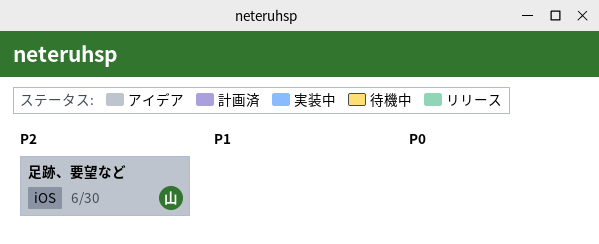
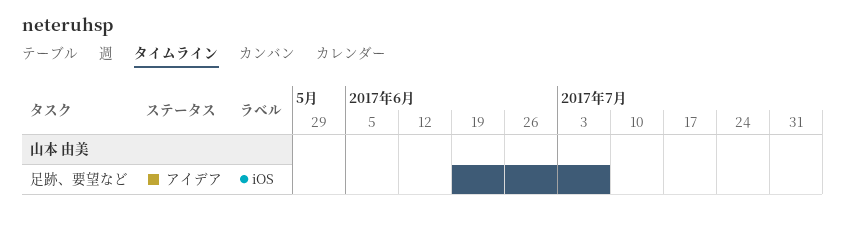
足跡、要望など, due: Jun 30 -> Jul 7

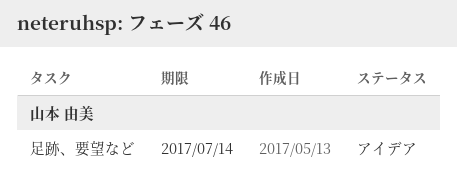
足跡、要望など, due: Jul 7 -> Jul 14

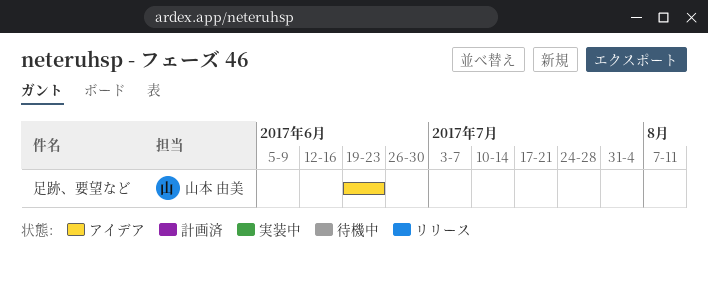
足跡、要望など, due: Jul 14 -> Jun 23

